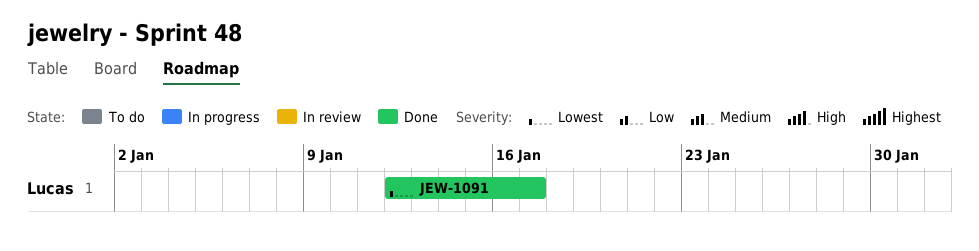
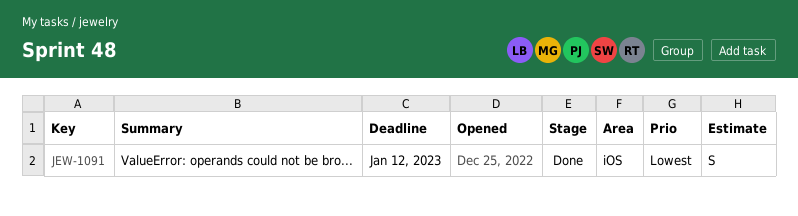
JEW-1091, due: Jan 17 -> Jan 12

